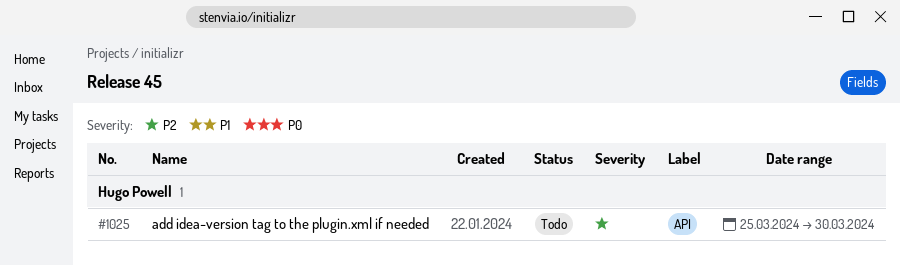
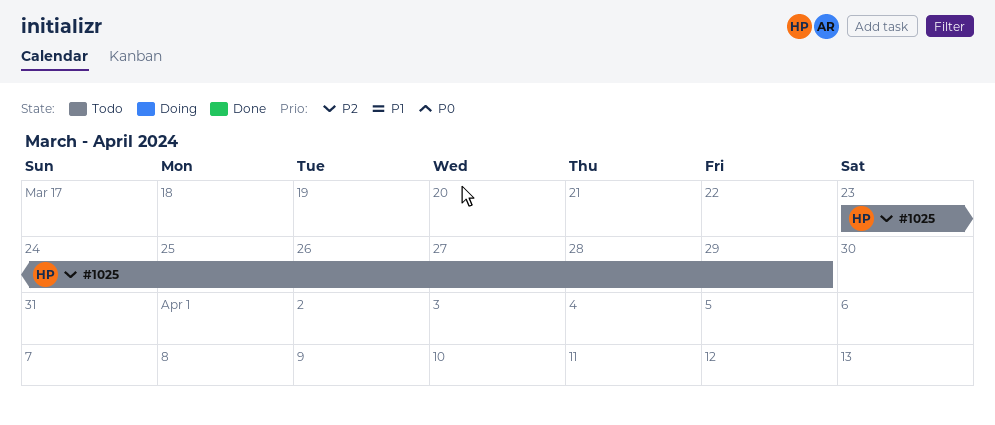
#1025, start: Mar 25 -> Mar 23
#1025, due: Mar 30 -> Mar 29

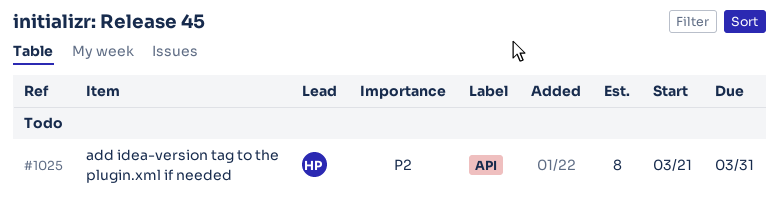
#1025, start: Mar 23 -> Mar 21
#1025, due: Mar 29 -> Mar 31

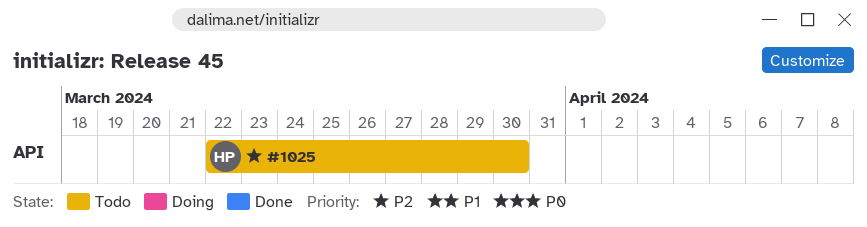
#1025, start: Mar 21 -> Mar 22
#1025, due: Mar 31 -> Mar 30

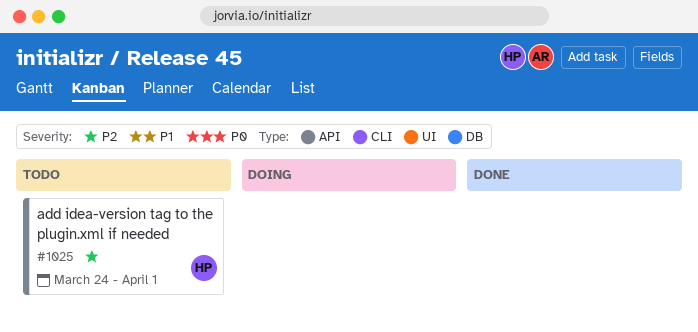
#1025, start: Mar 22 -> Mar 24
#1025, due: Mar 30 -> Apr 1

